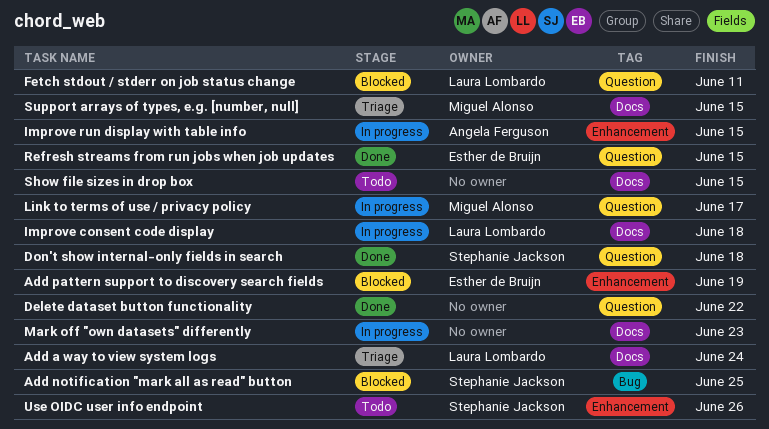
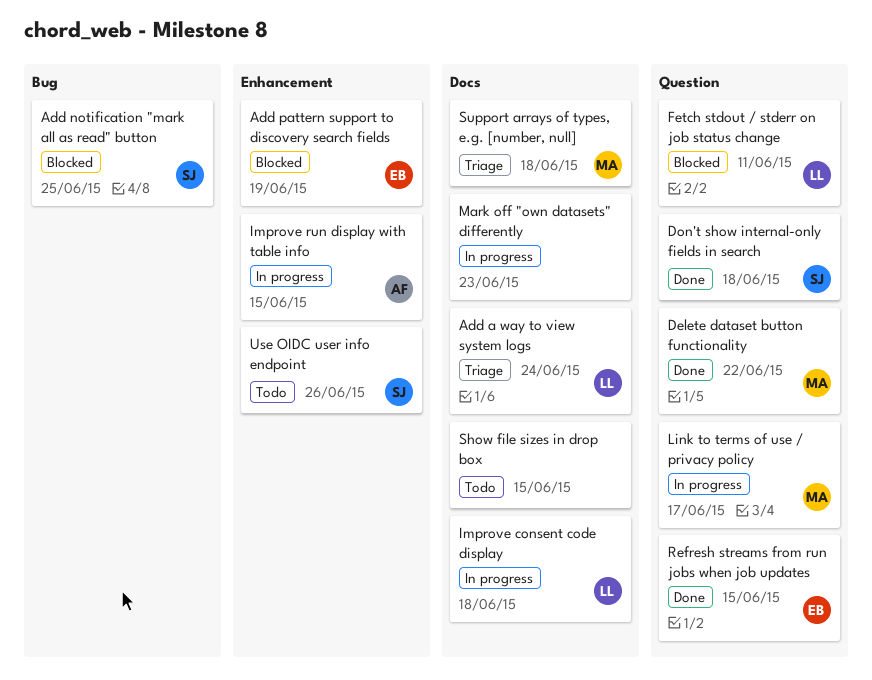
Delete dataset button functionality, owner: none -> Miguel Alonso
Support arrays of types, e.g. [number, null], due: Jun 15 -> Jun 18

